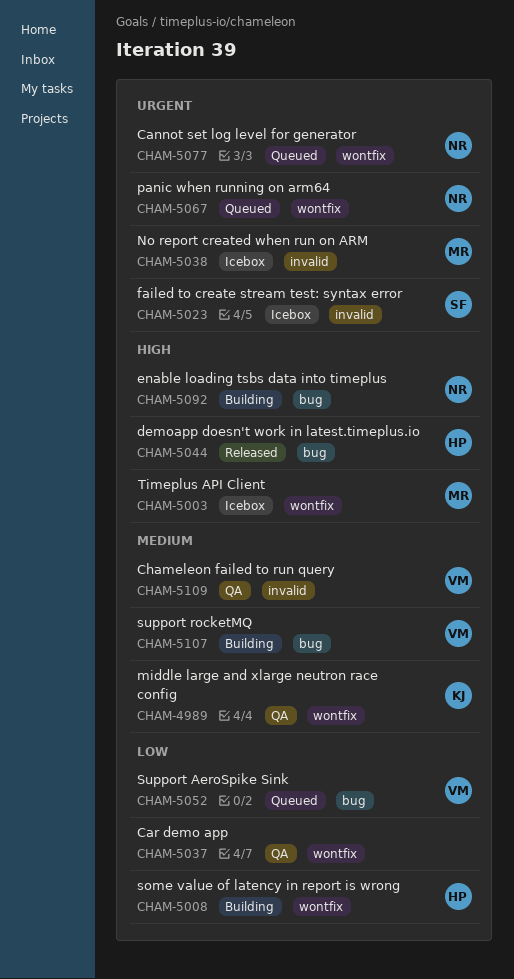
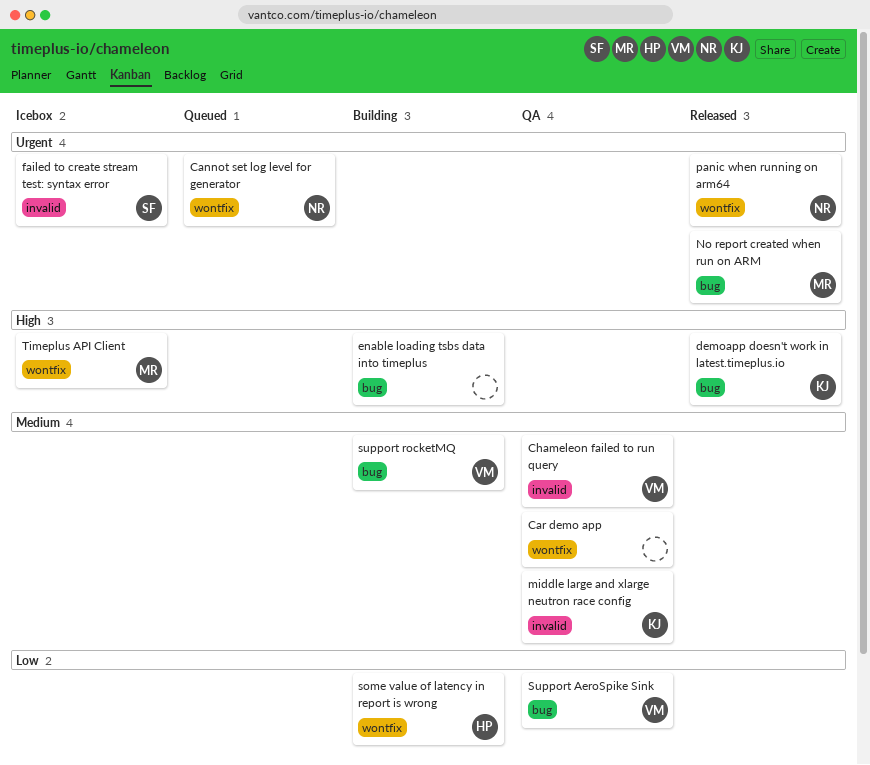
Car demo app, priority: Low -> Medium
demoapp doesn't work in latest.timeplus.io, owner: HP -> KJ
enable loading tsbs data into timeplus, owner: NR -> none
middle large and xlarge neutron race config, label: wontfix -> invalid
No report created when run on ARM, status: Icebox -> Released
No report created when run on ARM, label: invalid -> bug
panic when running on arm64, status: Queued -> Released
Support AeroSpike Sink, status: Queued -> QA

